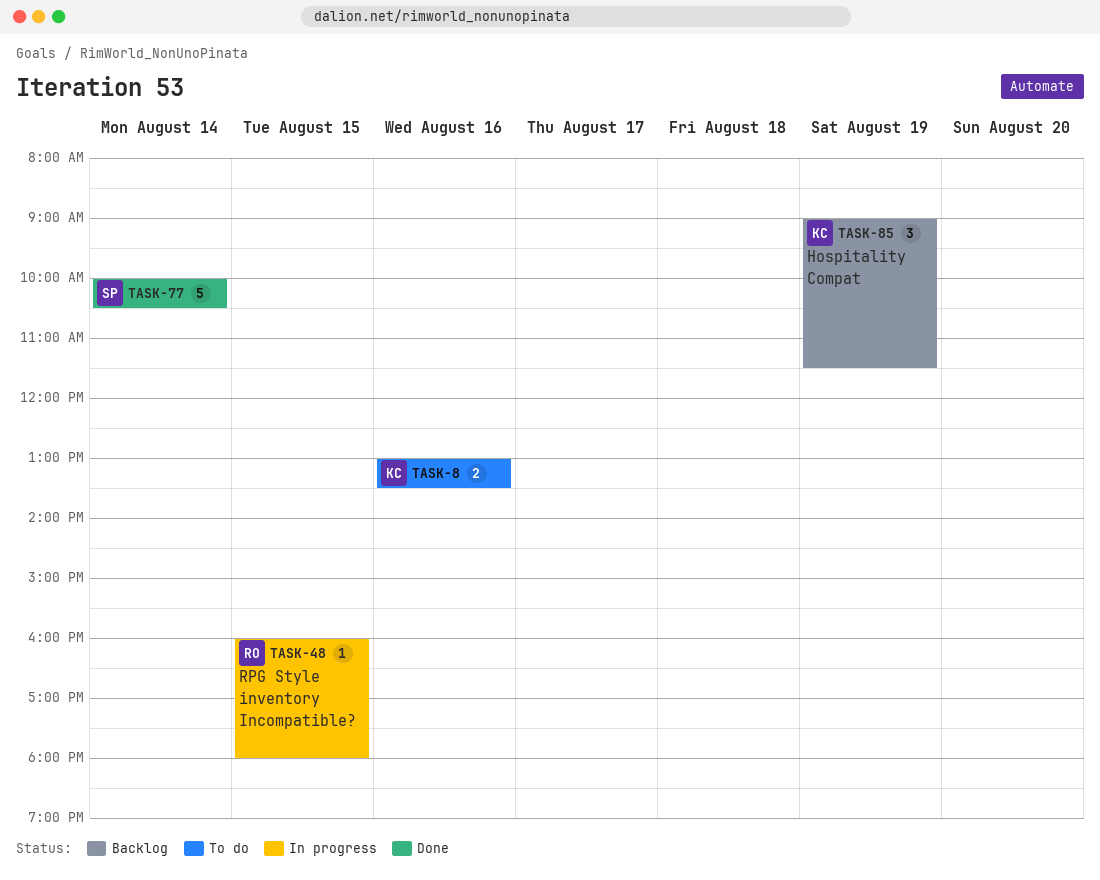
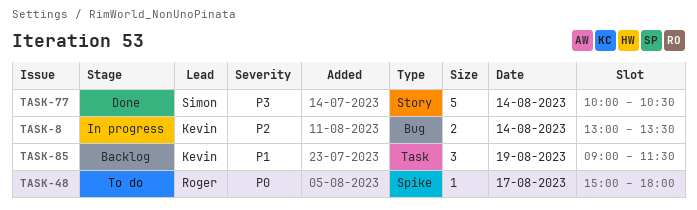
TASK-8, status: To do -> In progress
TASK-8, day: Aug 16 -> Aug 14
TASK-48, status: In progress -> To do
TASK-48, day: Aug 15 -> Aug 17
TASK-48, begins: 16:00 -> 15:00

